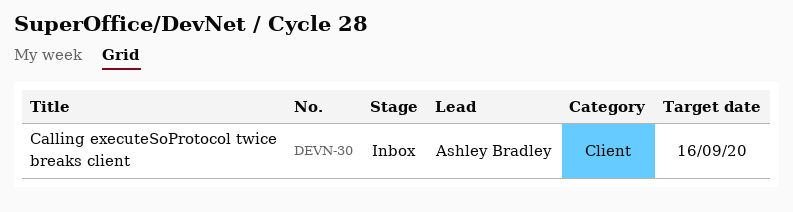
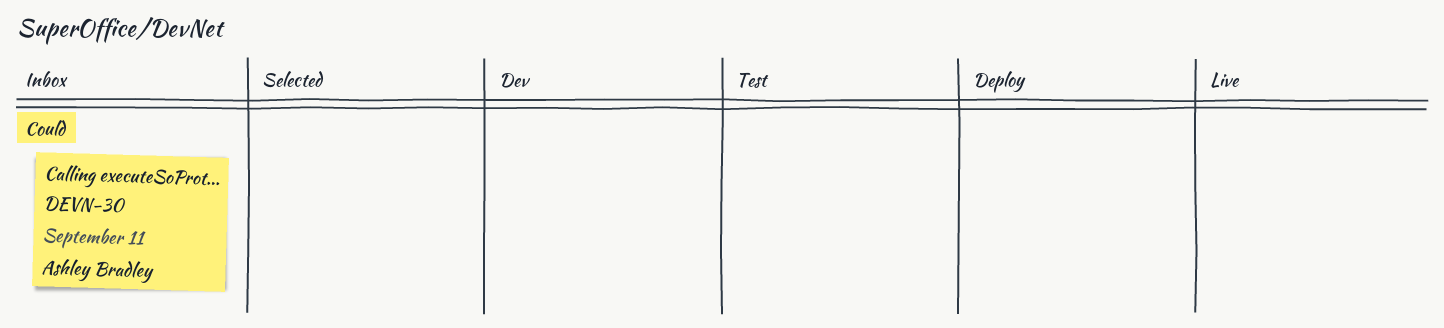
DEVN-30, due: Sep 16 -> Sep 11

